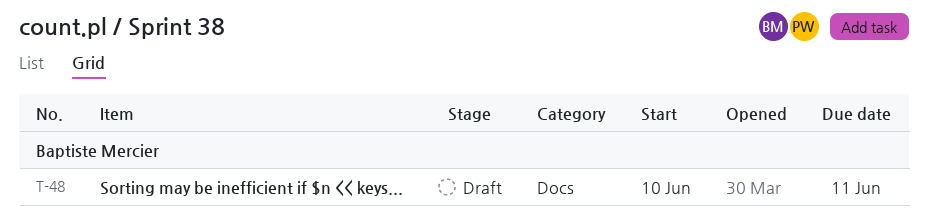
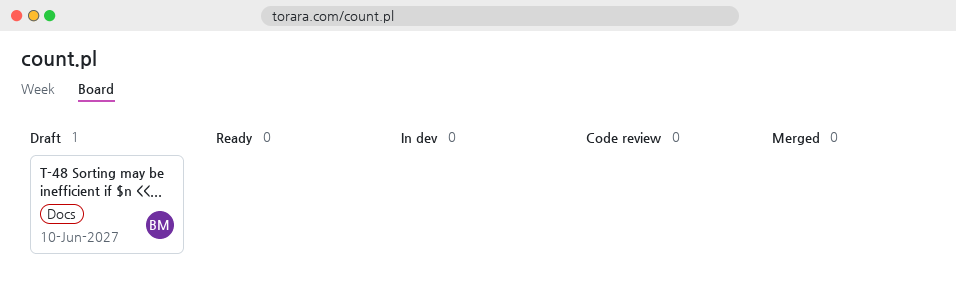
T-48, due: Jun 11 -> Jun 10

